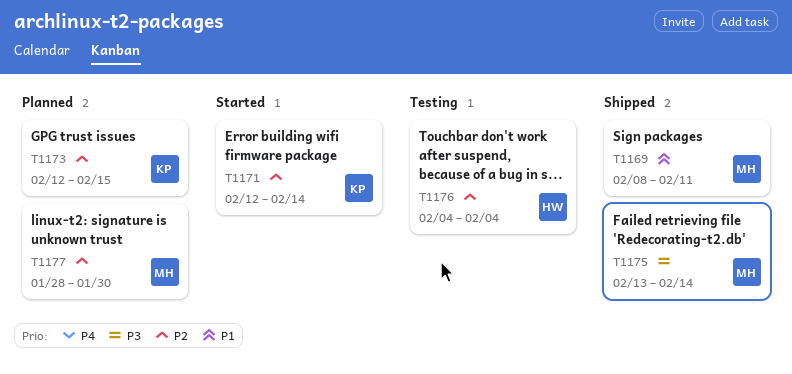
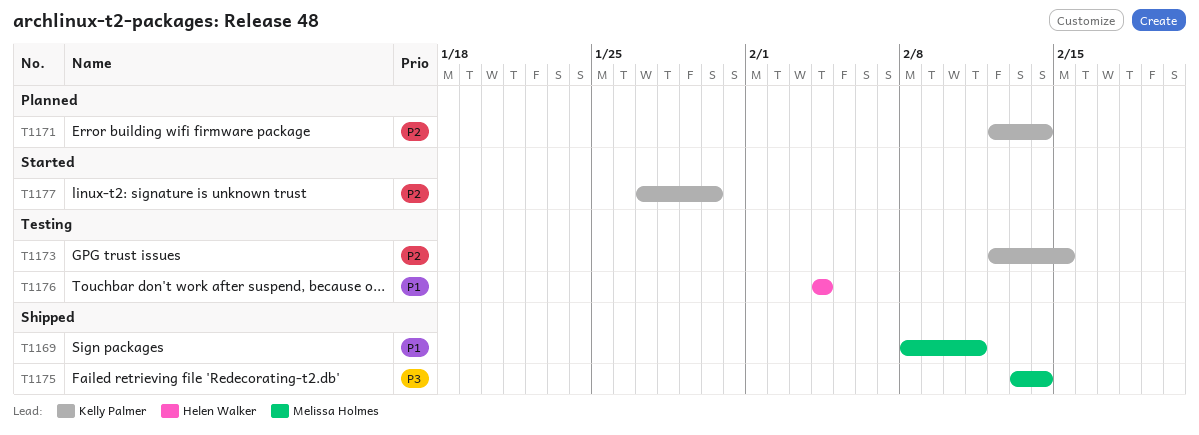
T1171, status: Started -> Planned
T1173, status: Planned -> Testing
T1176, priority: P2 -> P1
T1177, status: Planned -> Started
T1177, owner: Melissa Holmes -> Kelly Palmer
T1177, start: Jan 28 -> Jan 27

